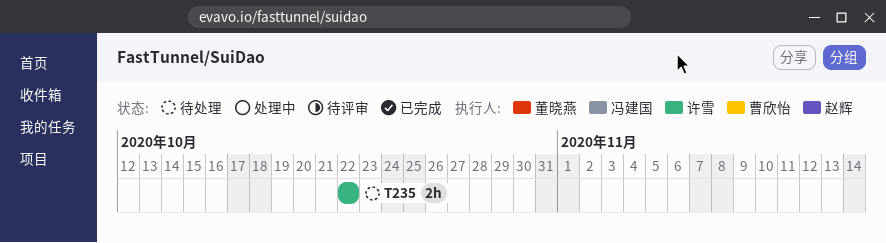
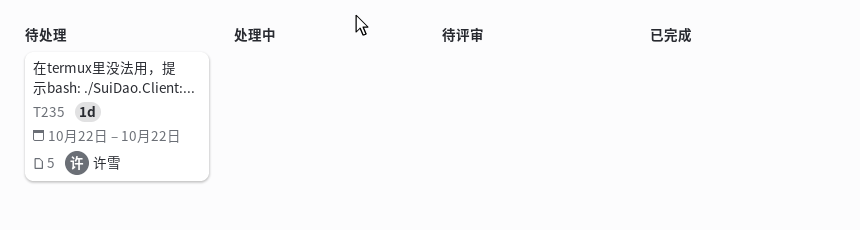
T235, estimate: 2h -> 1d

